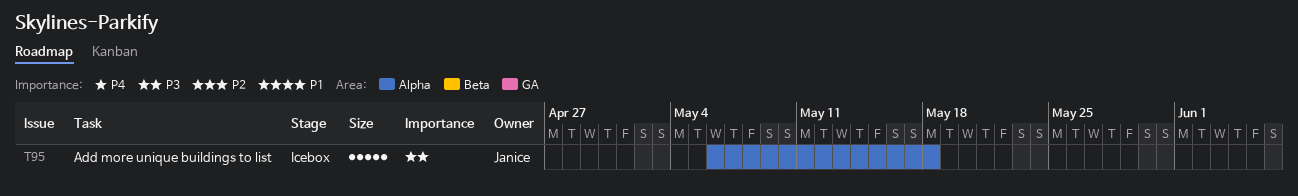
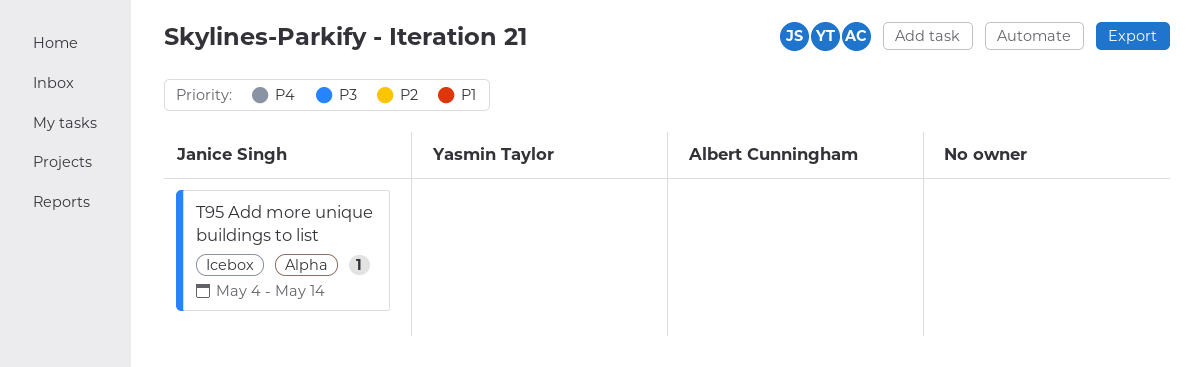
T95, estimate: 5 -> 1
T95, start: May 6 -> May 4
T95, due: May 18 -> May 14

